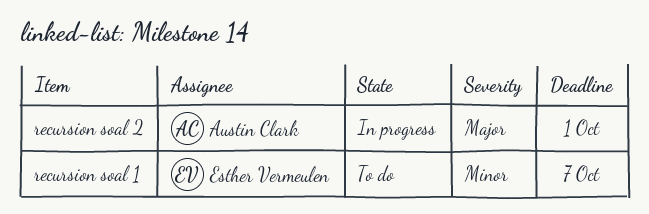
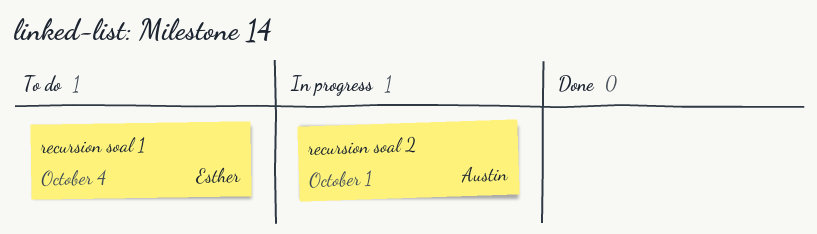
recursion soal 1, due: Oct 7 -> Oct 4

